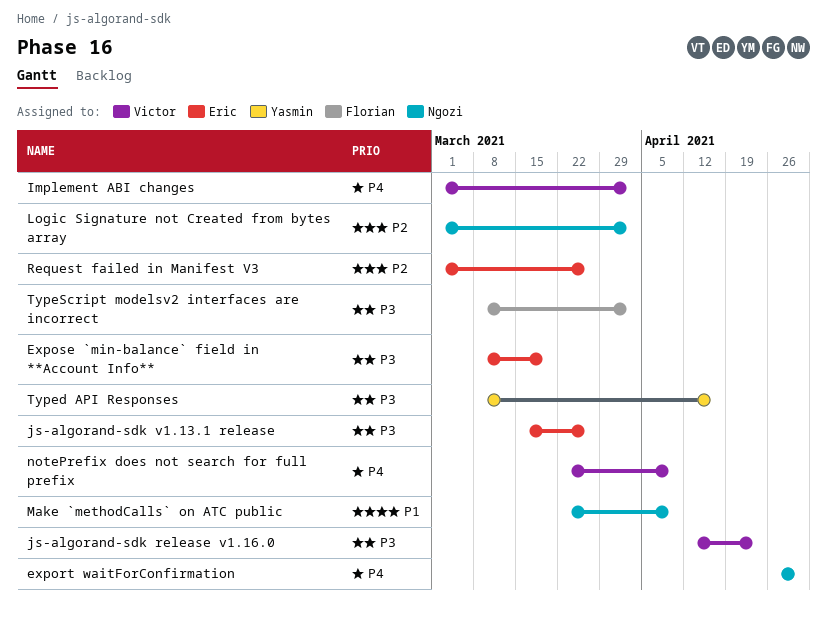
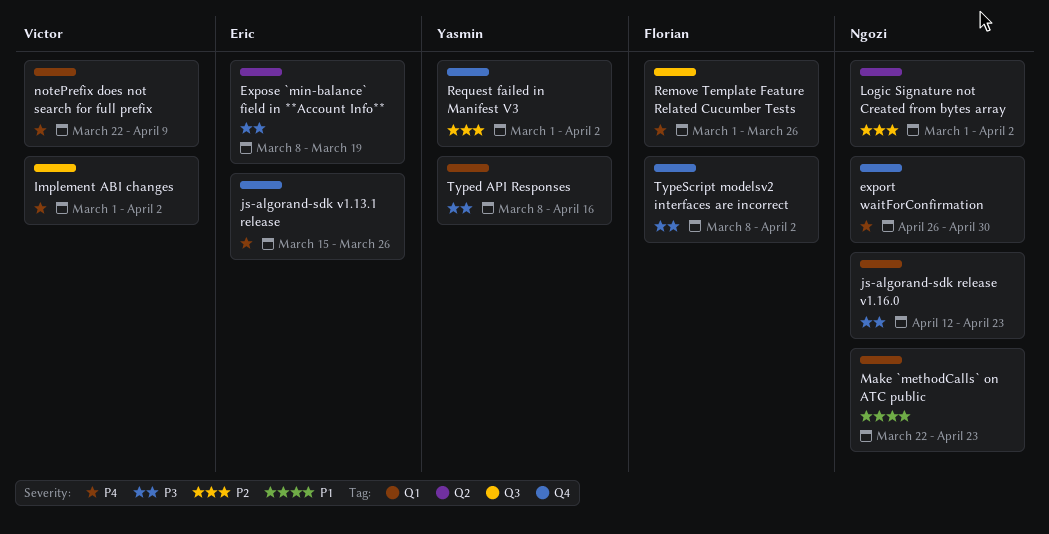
js-algorand-sdk release v1.16.0, owner: Victor -> Ngozi
js-algorand-sdk v1.13.1 release, priority: P3 -> P4
Make `methodCalls` on ATC public, due: Apr 9 -> Apr 23
Remove Template Feature Related Cucumber Tests: none -> present
Request failed in Manifest V3, owner: Eric -> Yasmin
Request failed in Manifest V3, due: Mar 26 -> Apr 2

